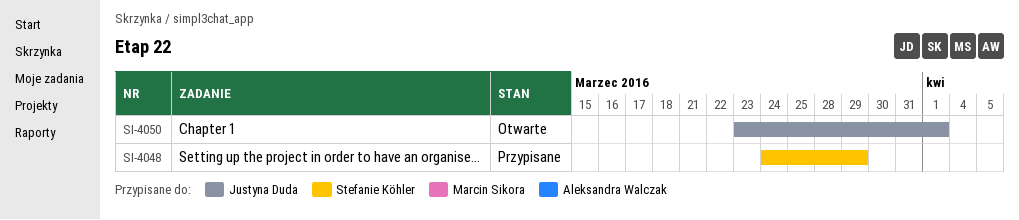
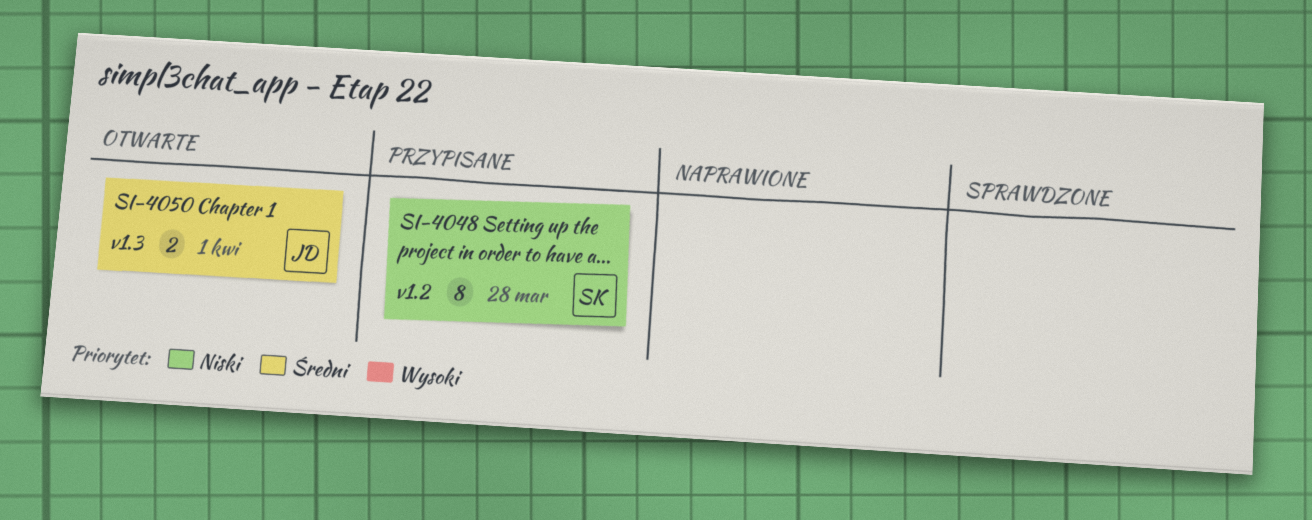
SI-4048, due: Mar 29 -> Mar 28

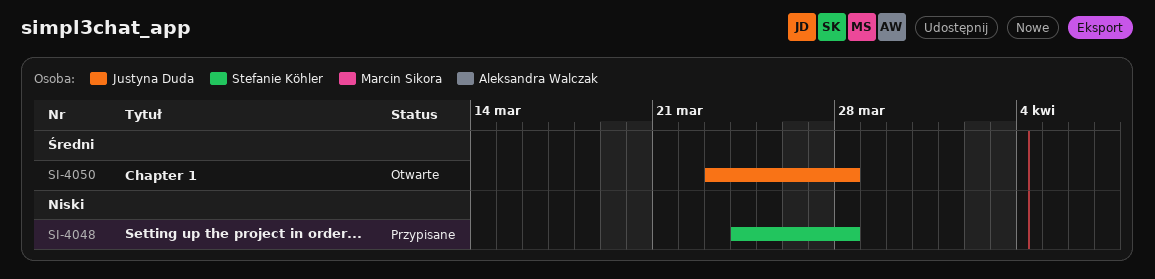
SI-4050, due: Apr 1 -> Mar 28

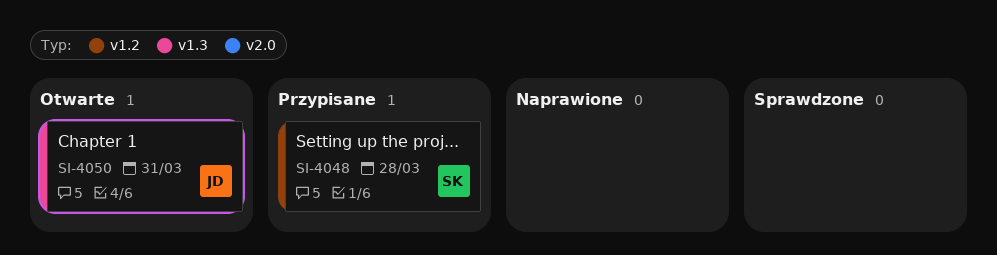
SI-4050, due: Mar 28 -> Mar 31

